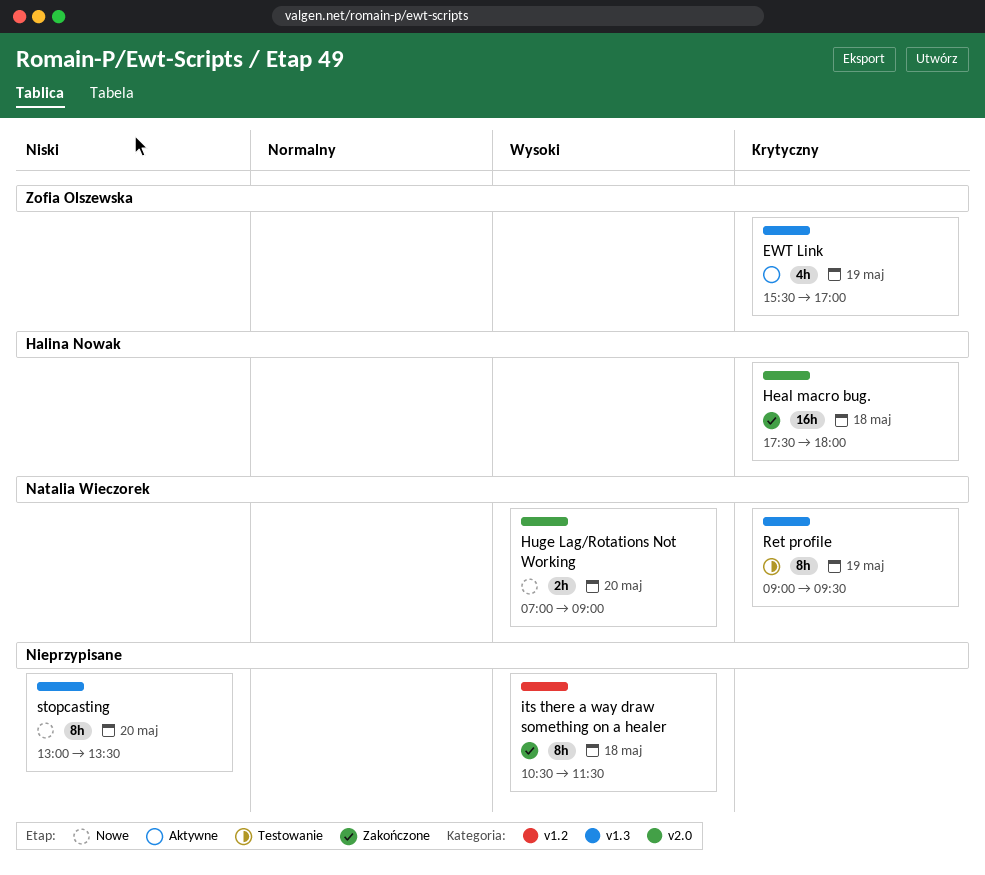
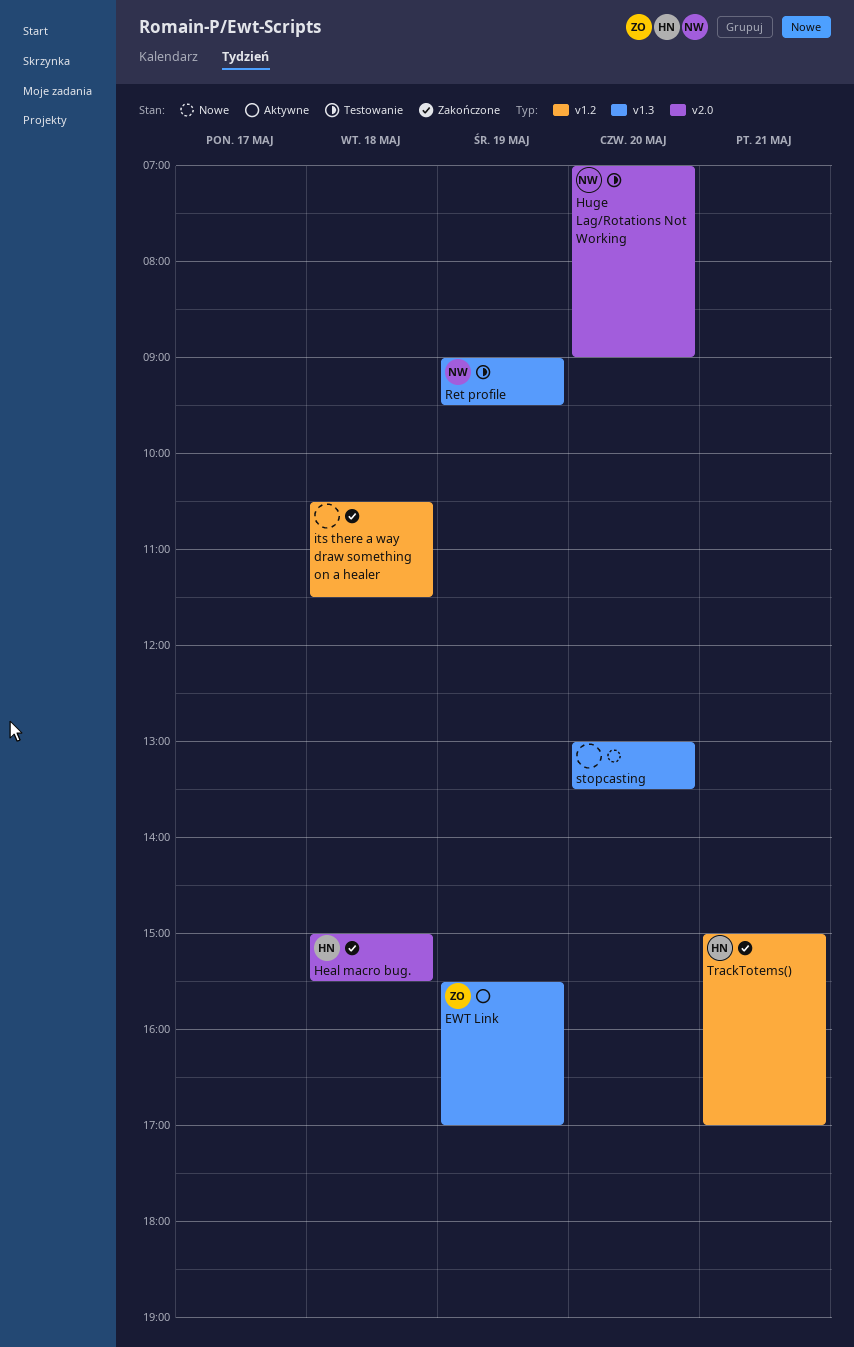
Heal macro bug., begins: 17:30 -> 15:00
Heal macro bug., ends: 18:00 -> 15:30
Huge Lag/Rotations Not Working, status: Nowe -> Testowanie
TrackTotems(): none -> present

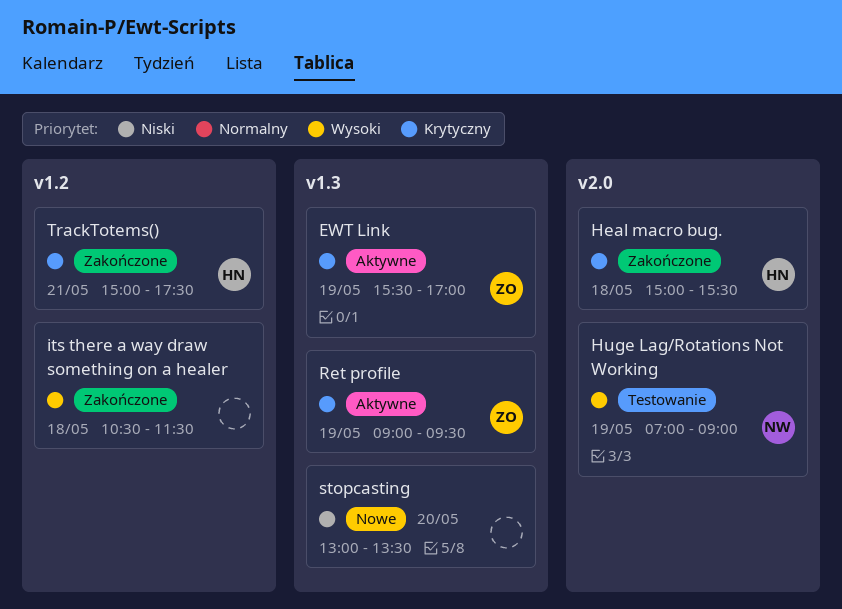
Huge Lag/Rotations Not Working, day: May 20 -> May 19
Ret profile, status: Testowanie -> Aktywne
Ret profile, owner: NW -> ZO
TrackTotems(), ends: 17:00 -> 17:30

